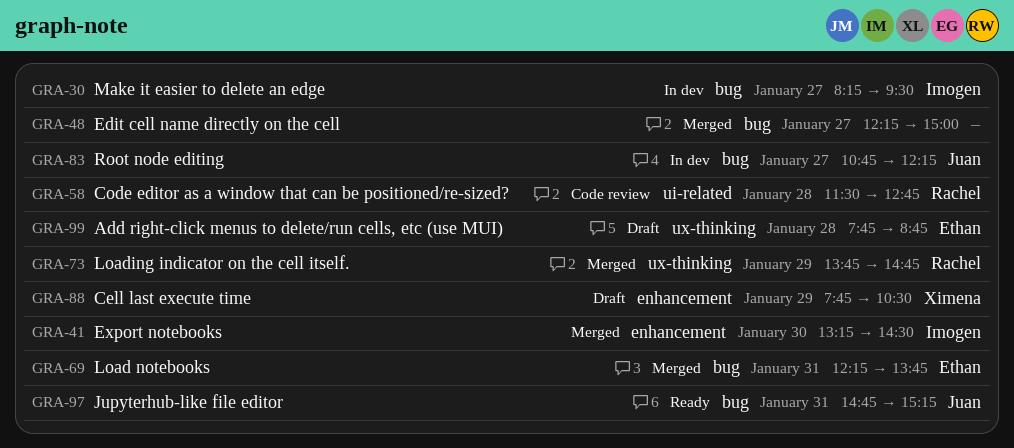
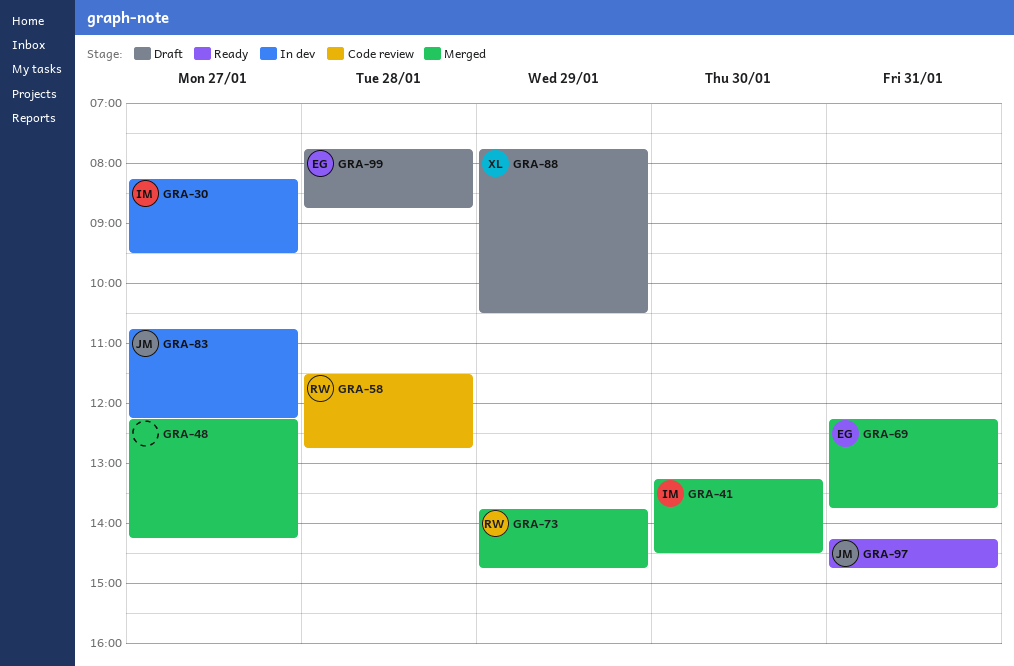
GRA-48, ends: 15:00 -> 14:15
GRA-97, begins: 14:45 -> 14:15
GRA-97, ends: 15:15 -> 14:45

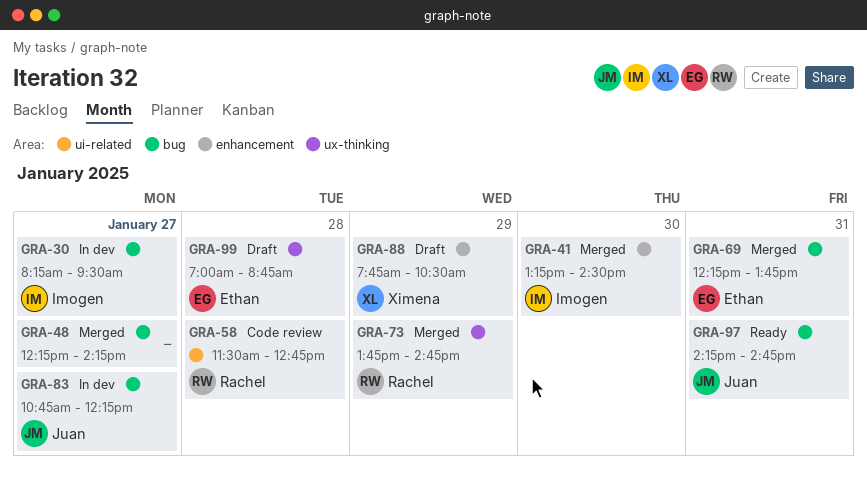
GRA-99, begins: 07:45 -> 07:00

